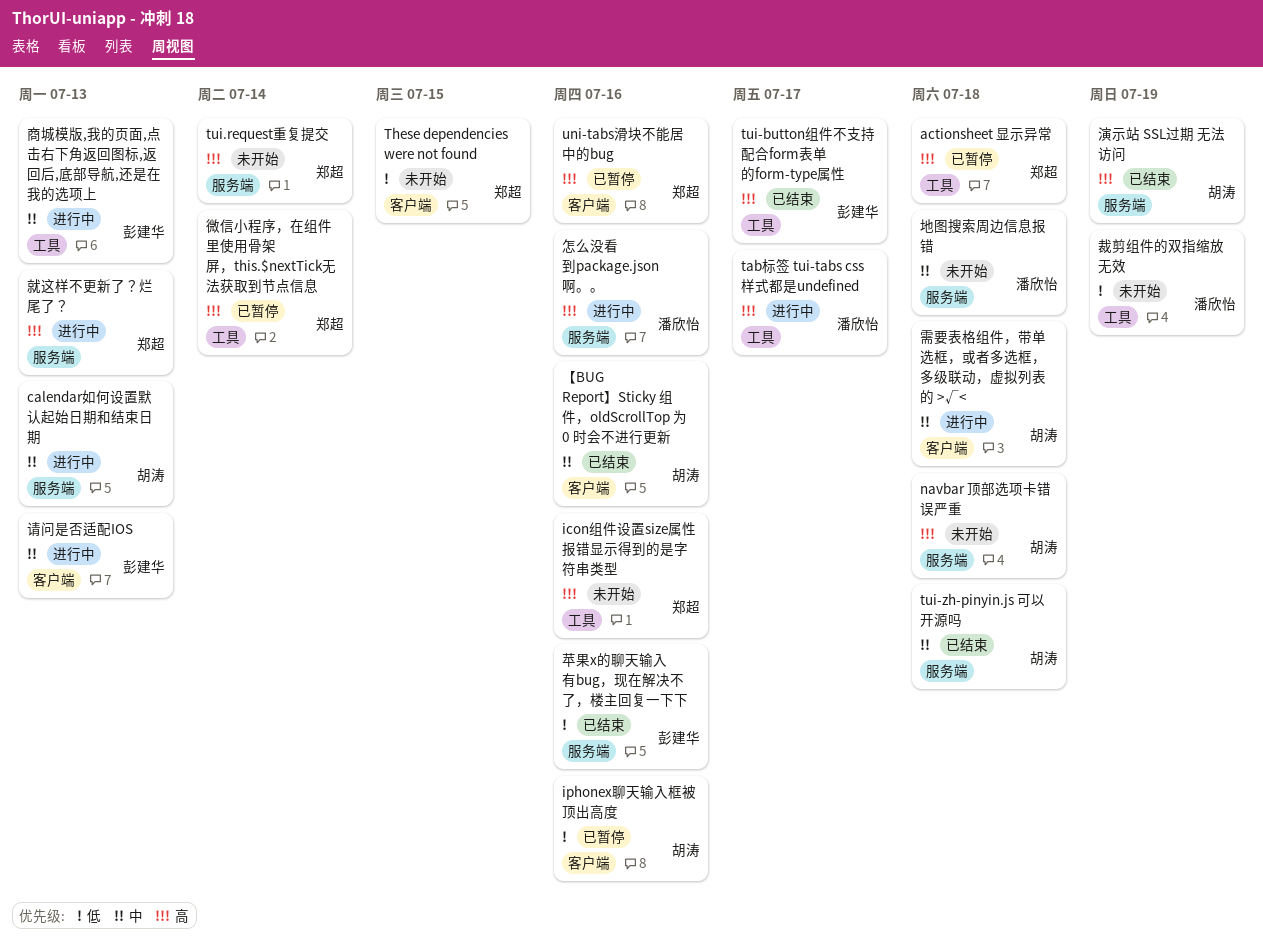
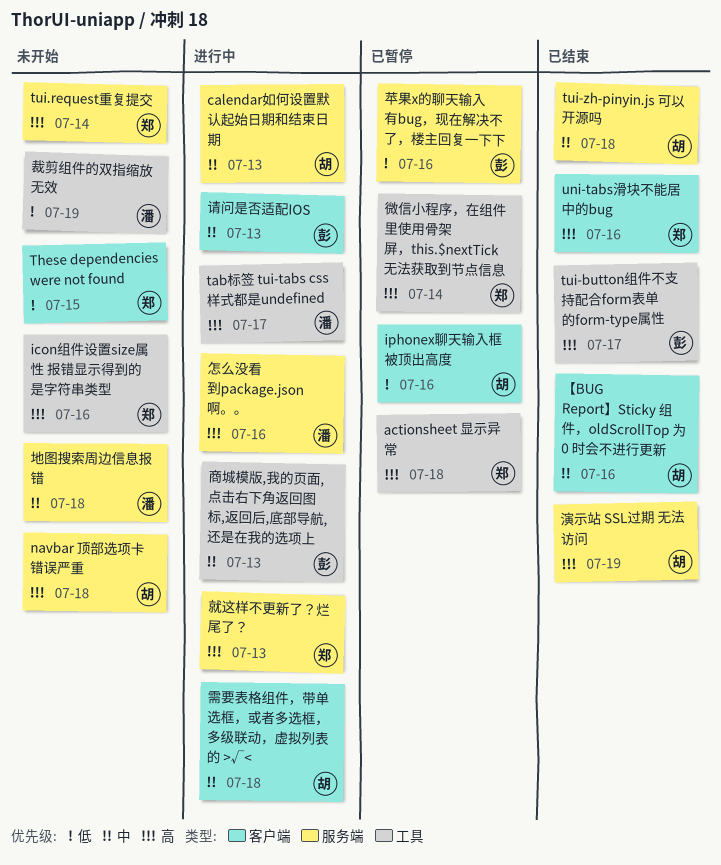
uni-tabs滑块不能居中的bug, status: 已暂停 -> 已结束
苹果x的聊天输入有bug，现在解决不了，楼主回复一下下, status: 已结束 -> 已暂停

